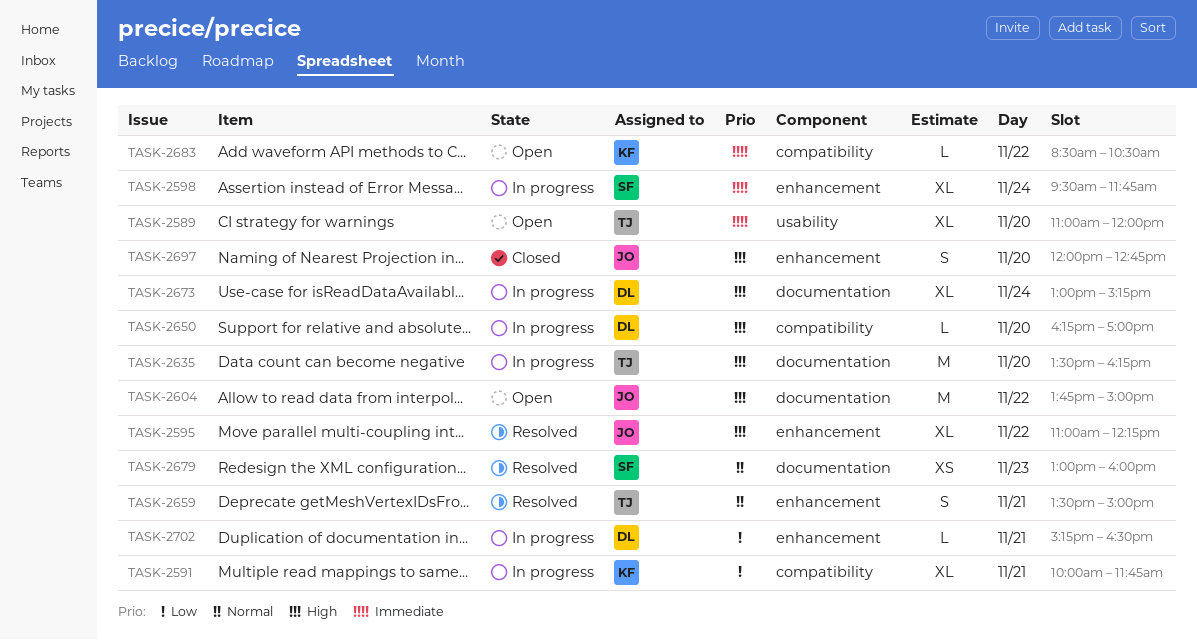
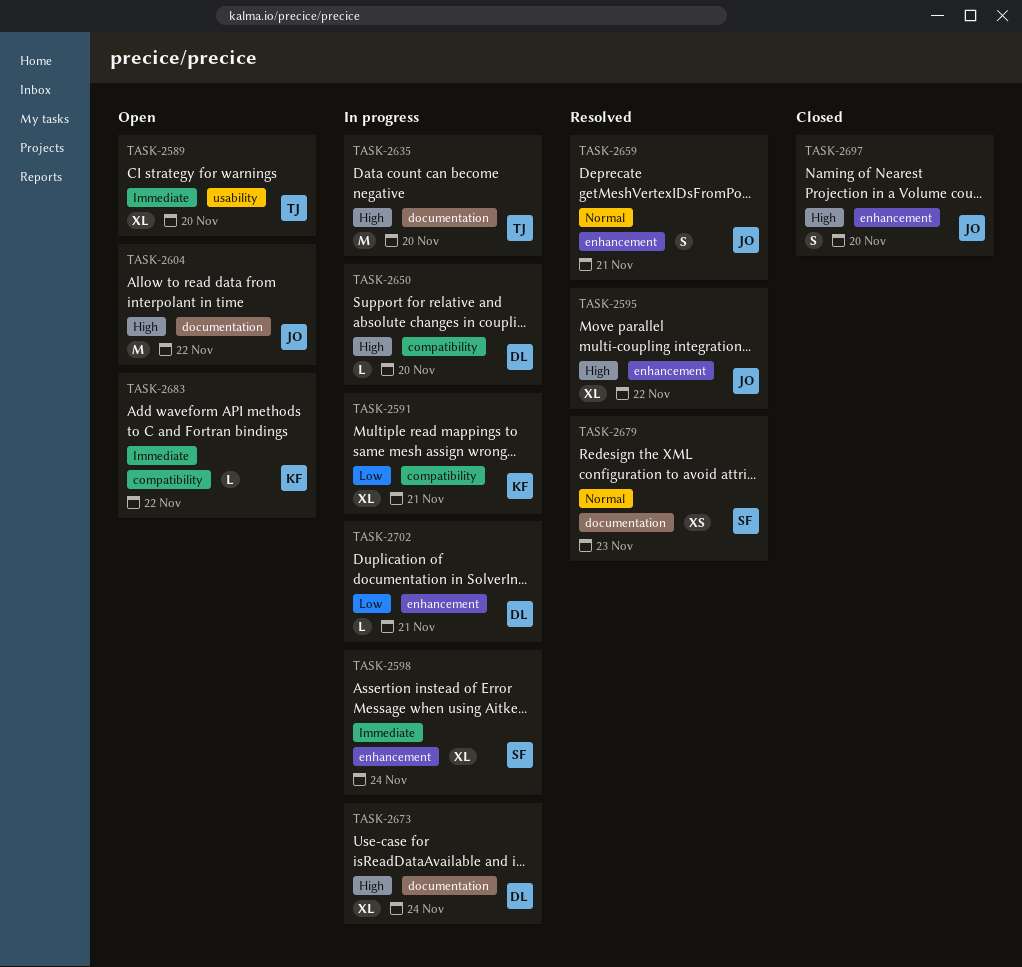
TASK-2659, owner: TJ -> JO

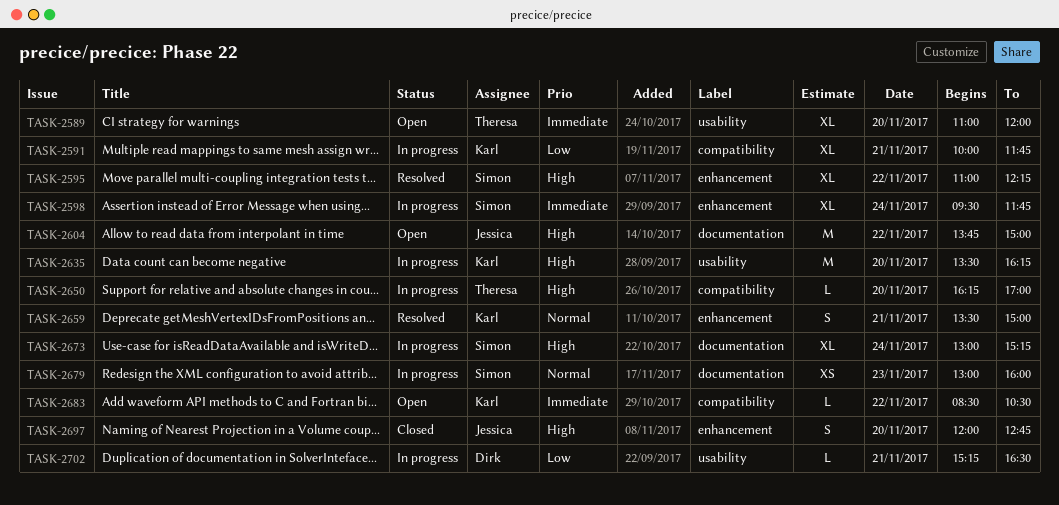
TASK-2595, owner: Jessica -> Simon
TASK-2635, owner: Theresa -> Karl
TASK-2635, label: documentation -> usability
TASK-2650, owner: Dirk -> Theresa
TASK-2659, owner: Jessica -> Karl
TASK-2673, owner: Dirk -> Simon
TASK-2679, status: Resolved -> In progress
TASK-2702, label: enhancement -> usability

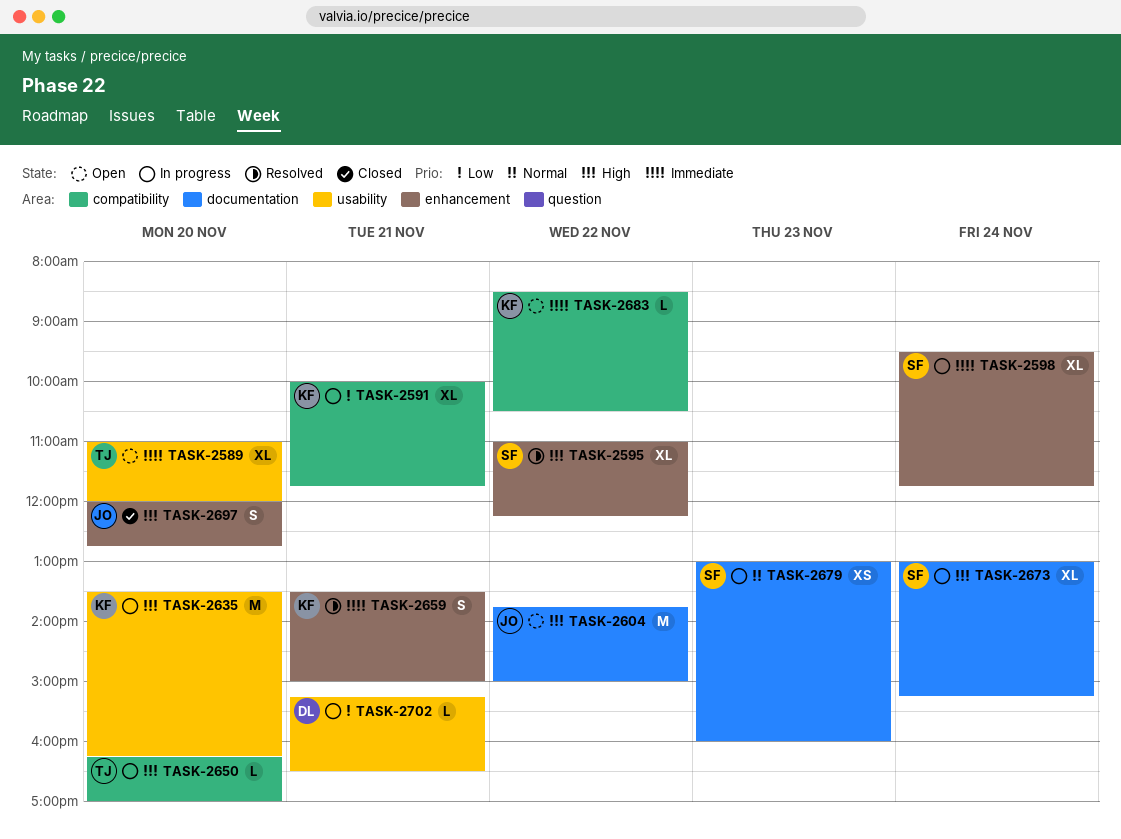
TASK-2659, priority: Normal -> Immediate

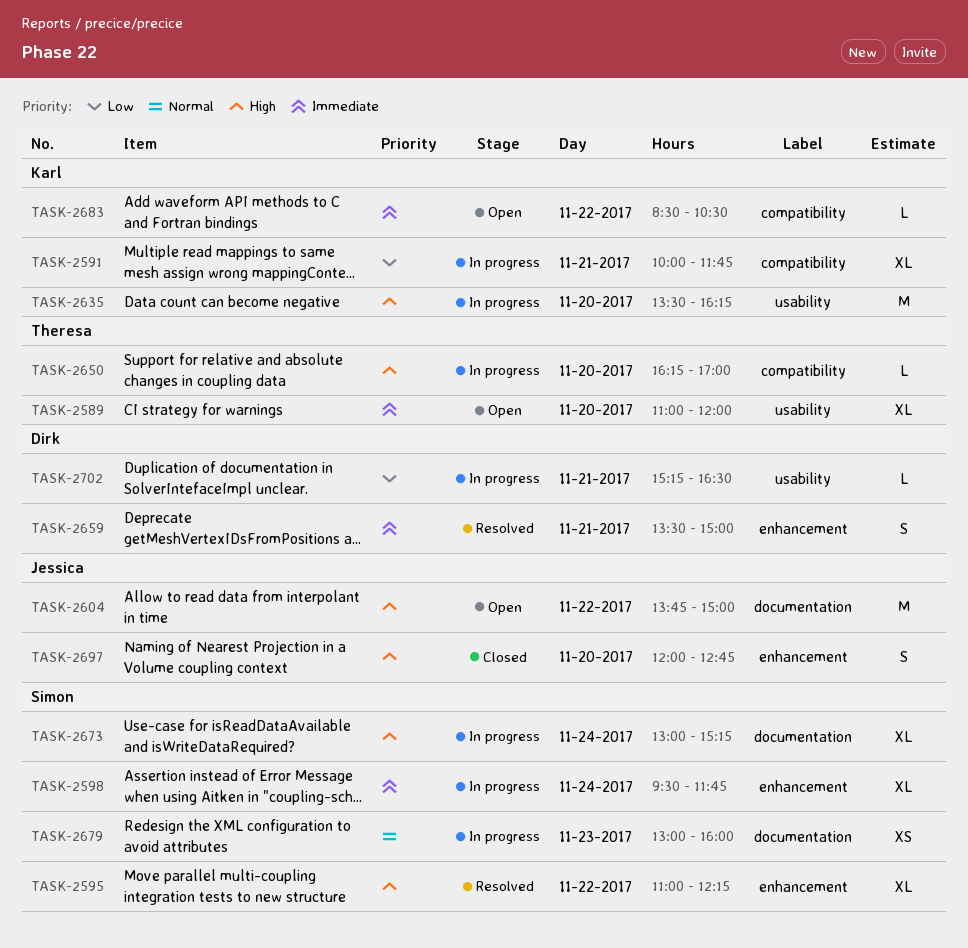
TASK-2659, owner: Karl -> Dirk

